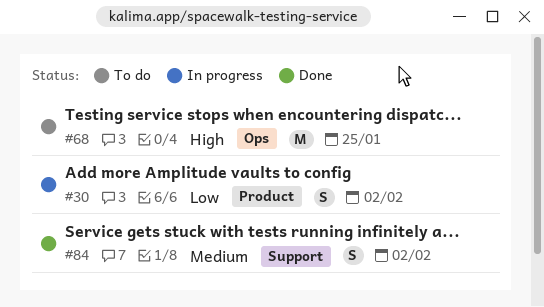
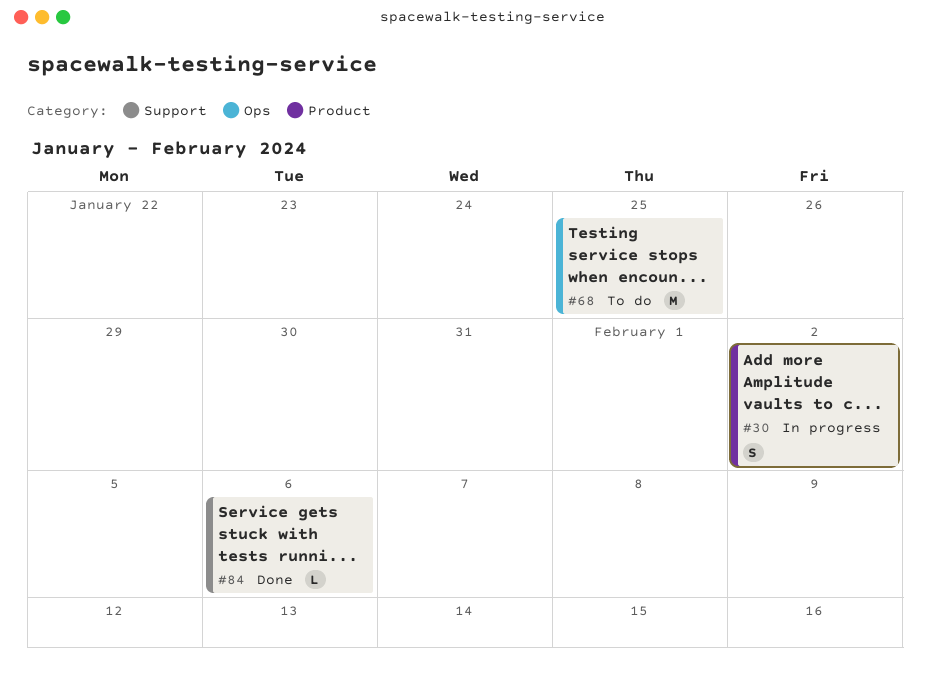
#84, estimate: S -> L
#84, due: Feb 2 -> Feb 6

